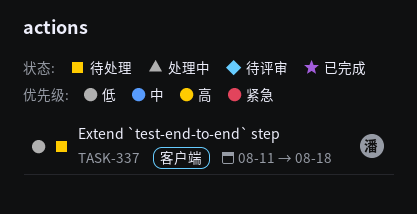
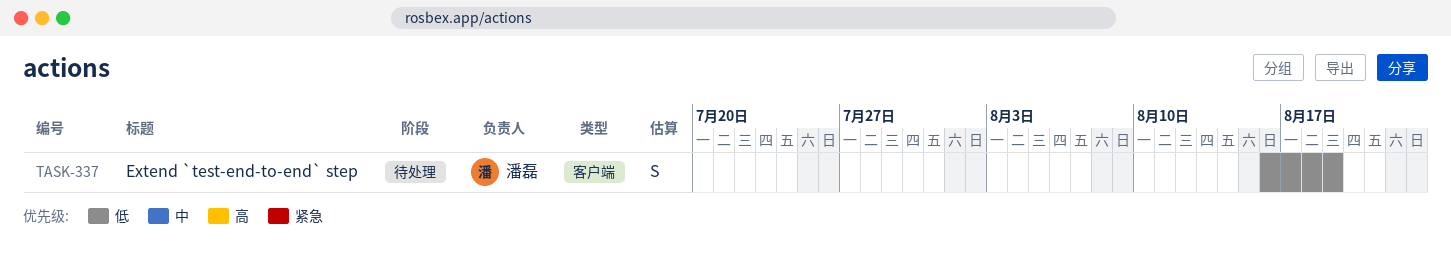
TASK-337, start: Aug 11 -> Aug 16
TASK-337, due: Aug 18 -> Aug 19

